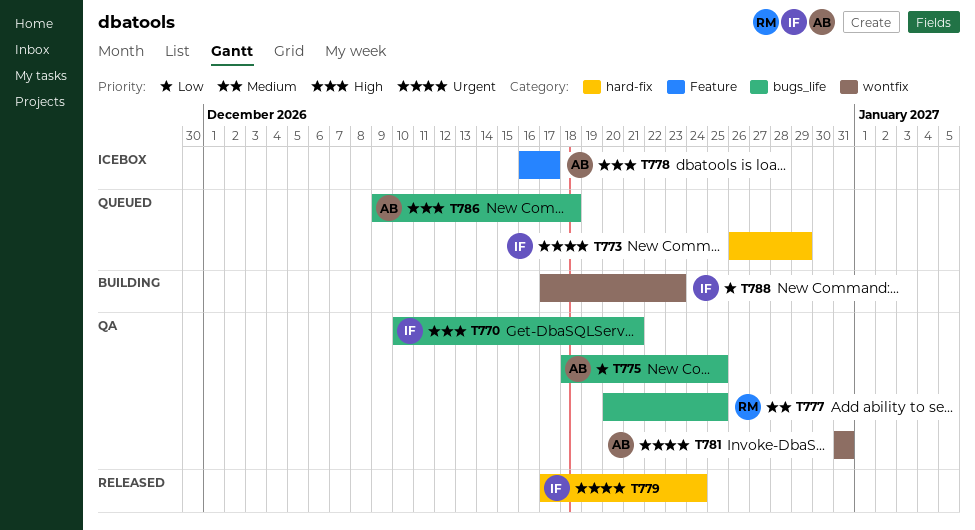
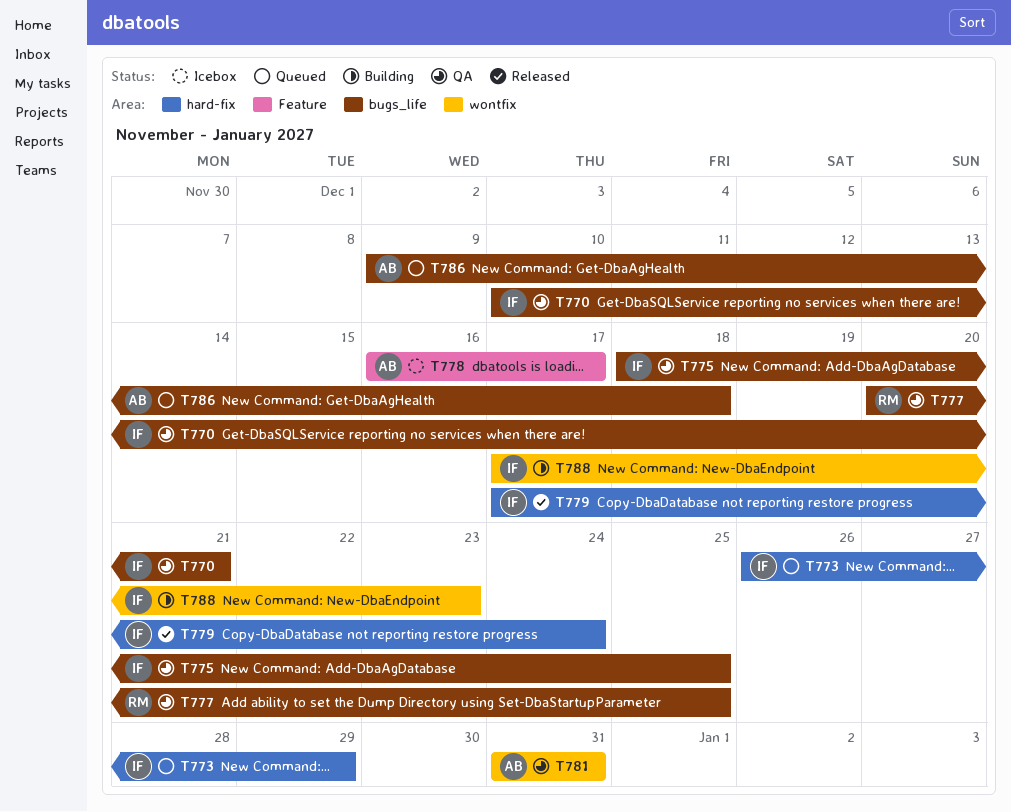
T775, owner: AB -> IF

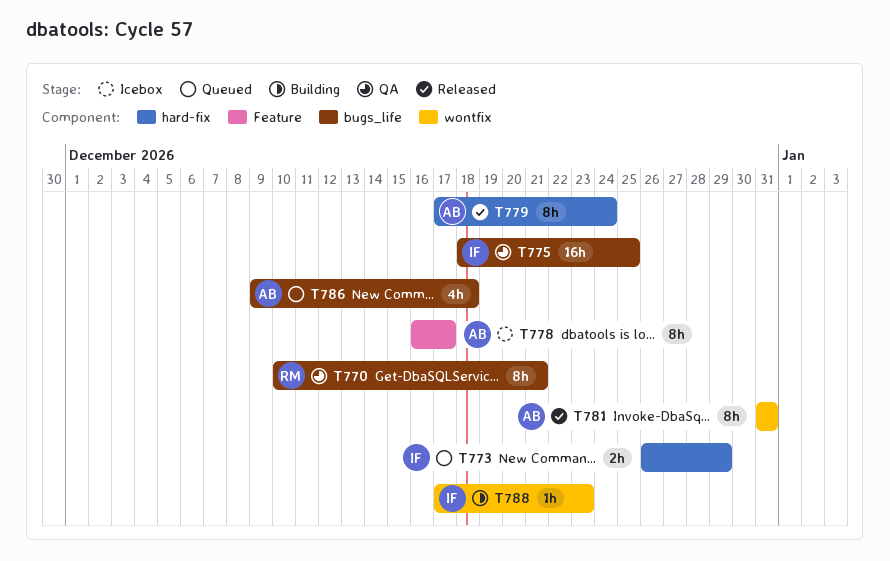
T770, owner: IF -> RM
T777: present -> none
T779, owner: IF -> AB
T781, status: QA -> Released

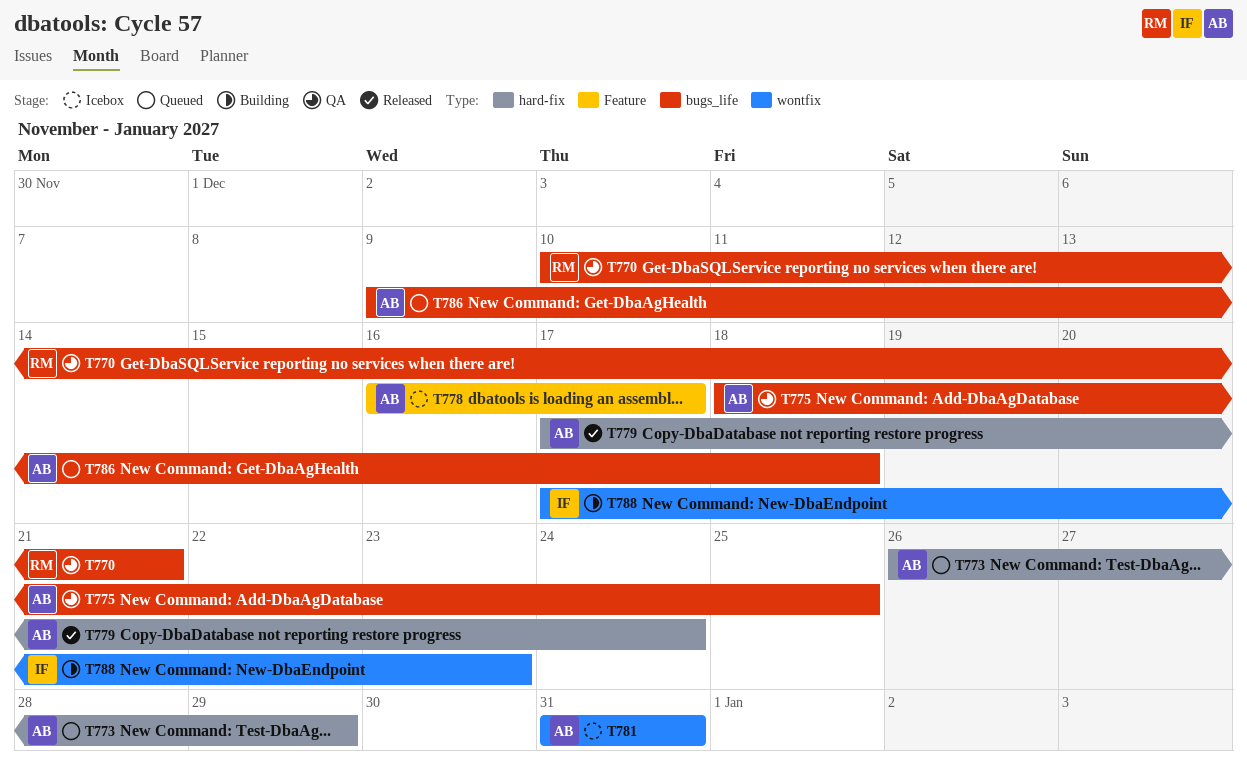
T773, owner: IF -> AB
T775, owner: IF -> AB
T781, status: Released -> Icebox

